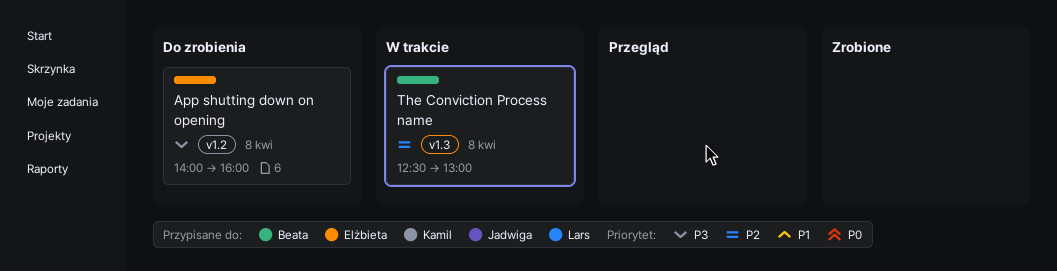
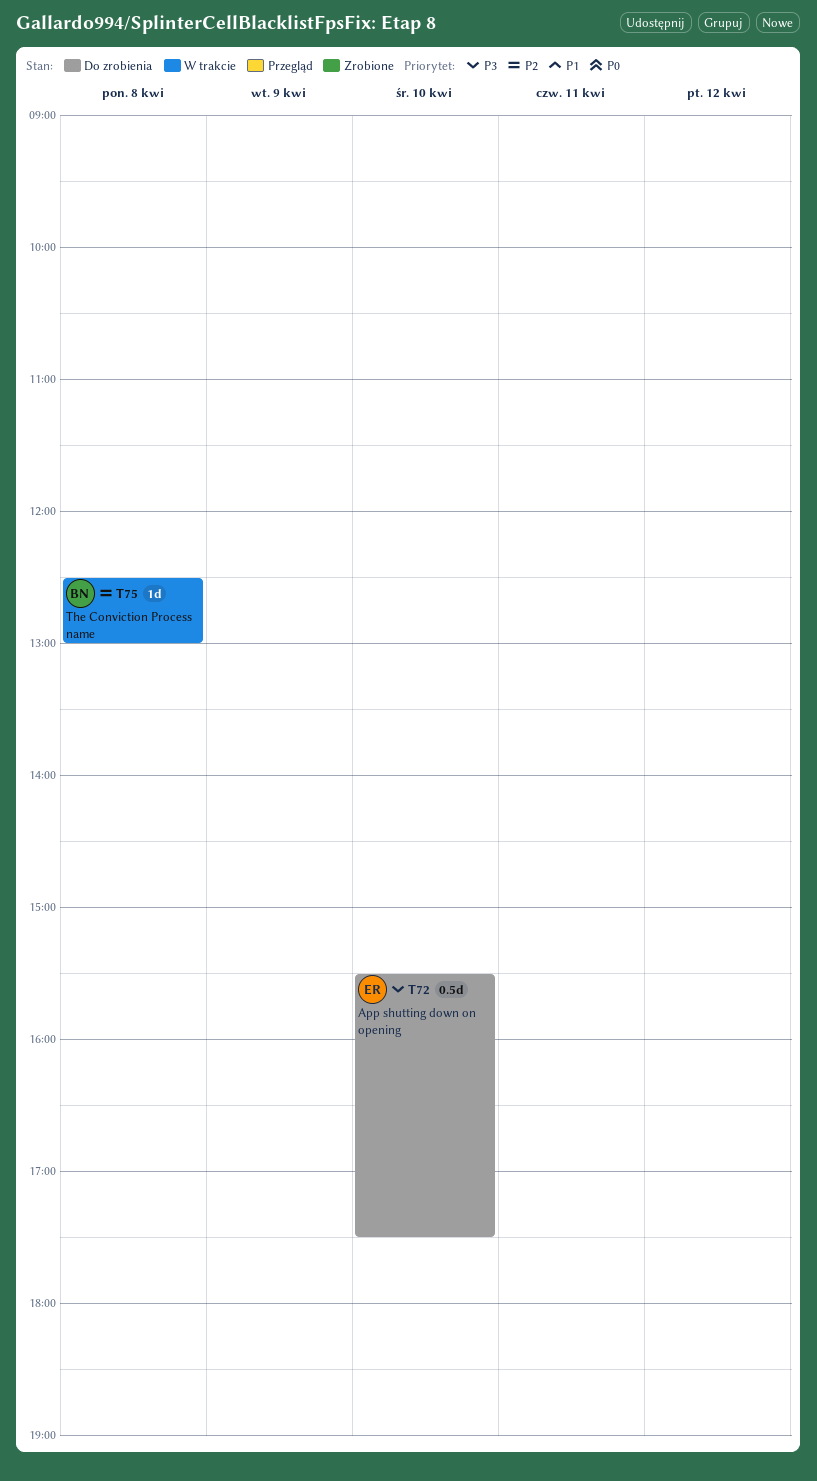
App shutting down on opening, day: Apr 8 -> Apr 10
App shutting down on opening, begins: 14:00 -> 15:30
App shutting down on opening, ends: 16:00 -> 17:30

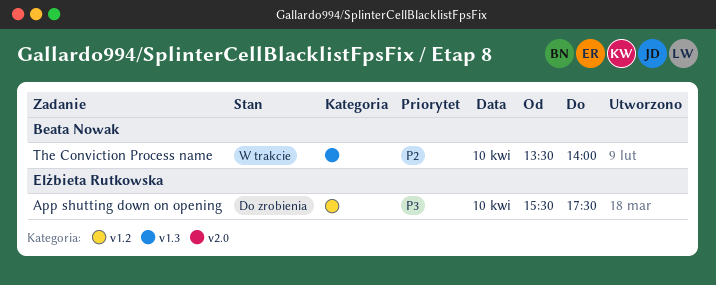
The Conviction Process name, day: Apr 8 -> Apr 10
The Conviction Process name, begins: 12:30 -> 13:30
The Conviction Process name, ends: 13:00 -> 14:00

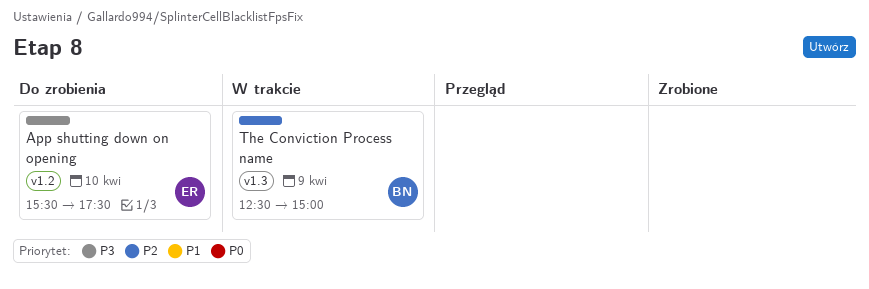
The Conviction Process name, day: Apr 10 -> Apr 9
The Conviction Process name, begins: 13:30 -> 12:30
The Conviction Process name, ends: 14:00 -> 15:00

